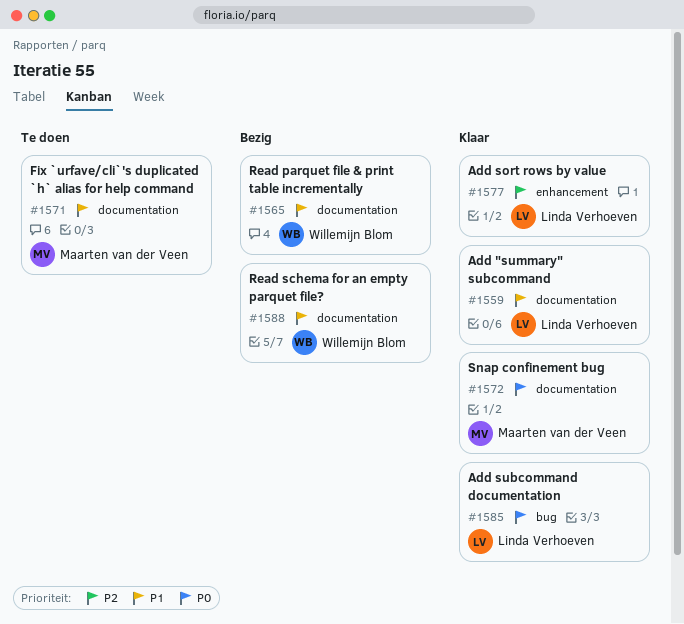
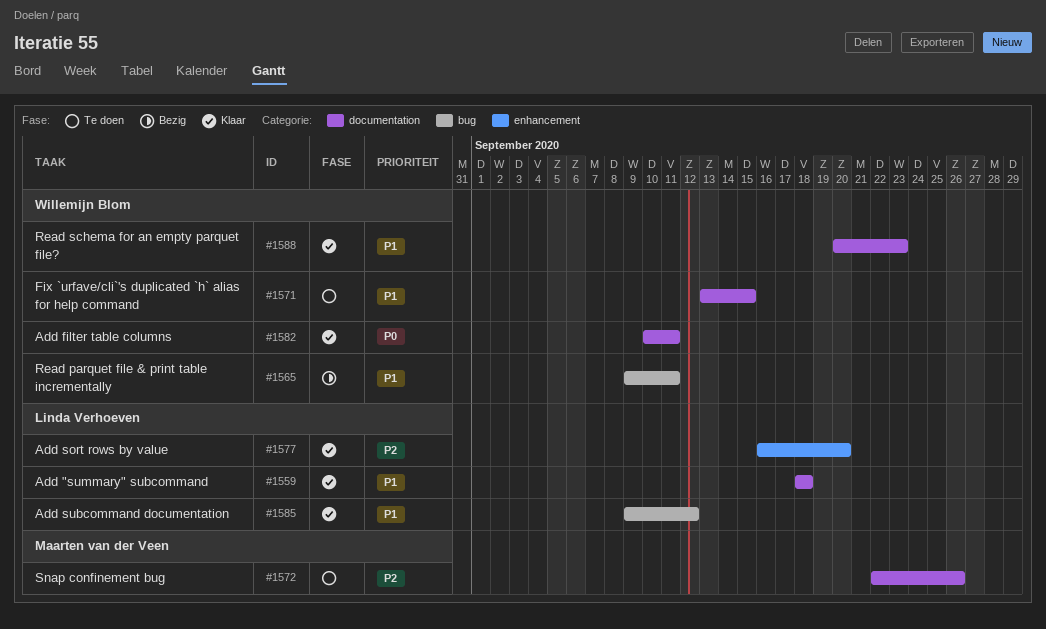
#1565, label: documentation -> bug
#1571, owner: Maarten van der Veen -> Willemijn Blom
#1572, status: Klaar -> Te doen
#1572, priority: P0 -> P2
#1582: none -> present
#1585, priority: P0 -> P1
#1588, status: Bezig -> Klaar

